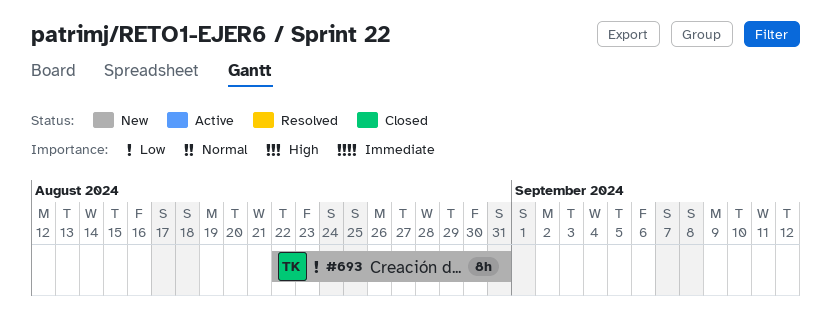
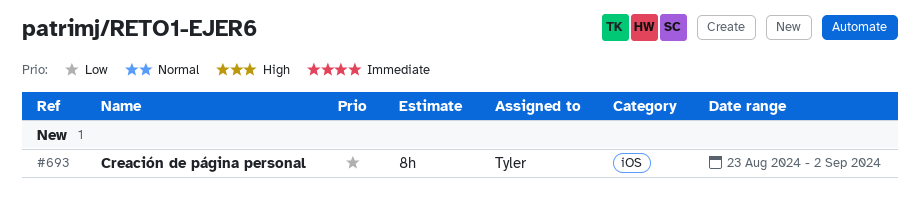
#693, start: Aug 22 -> Aug 23
#693, due: Aug 31 -> Sep 2

